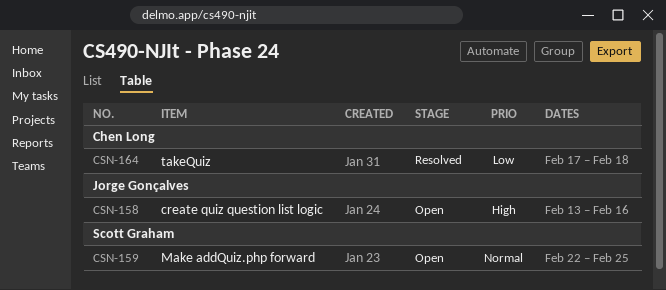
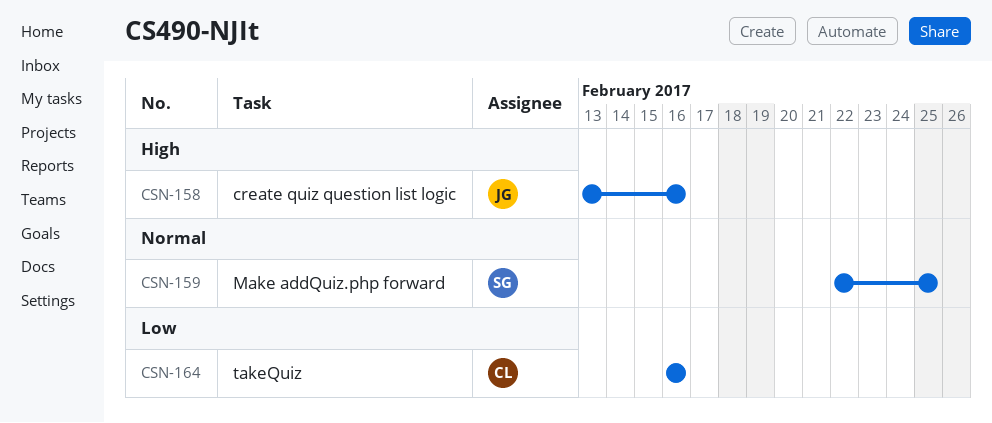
CSN-164, start: Feb 17 -> Feb 16
CSN-164, due: Feb 18 -> Feb 16

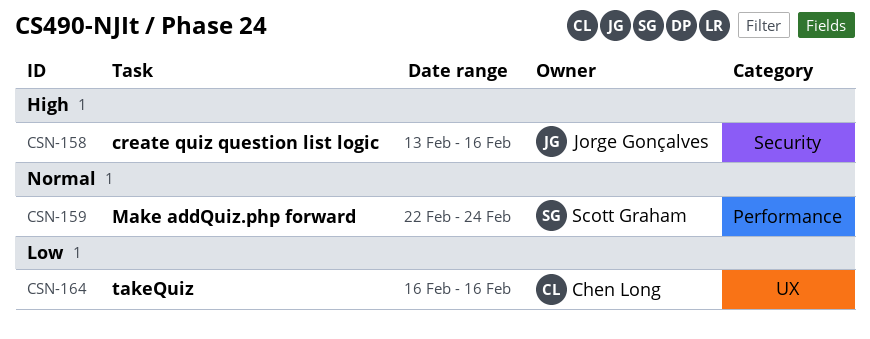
CSN-159, due: Feb 25 -> Feb 24

